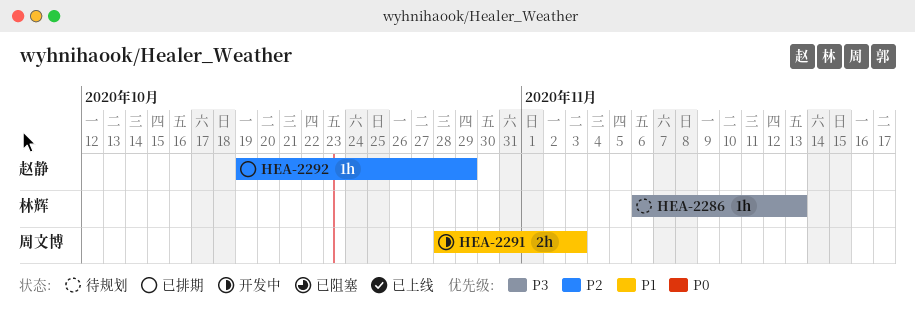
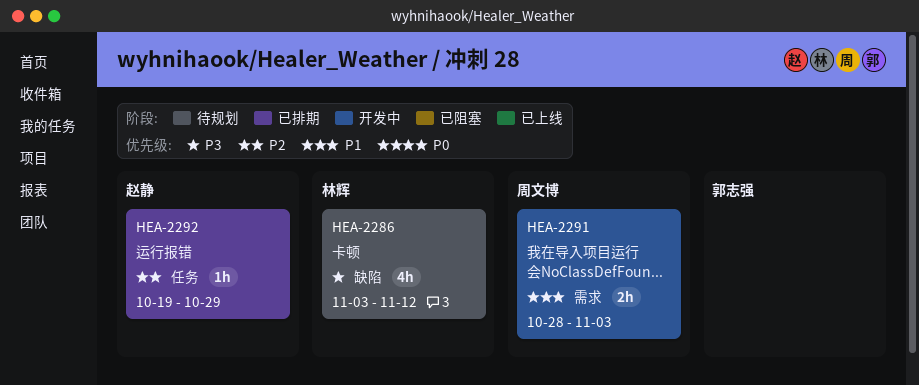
HEA-2286, estimate: 1h -> 4h
HEA-2286, start: Nov 6 -> Nov 3
HEA-2286, due: Nov 13 -> Nov 12

